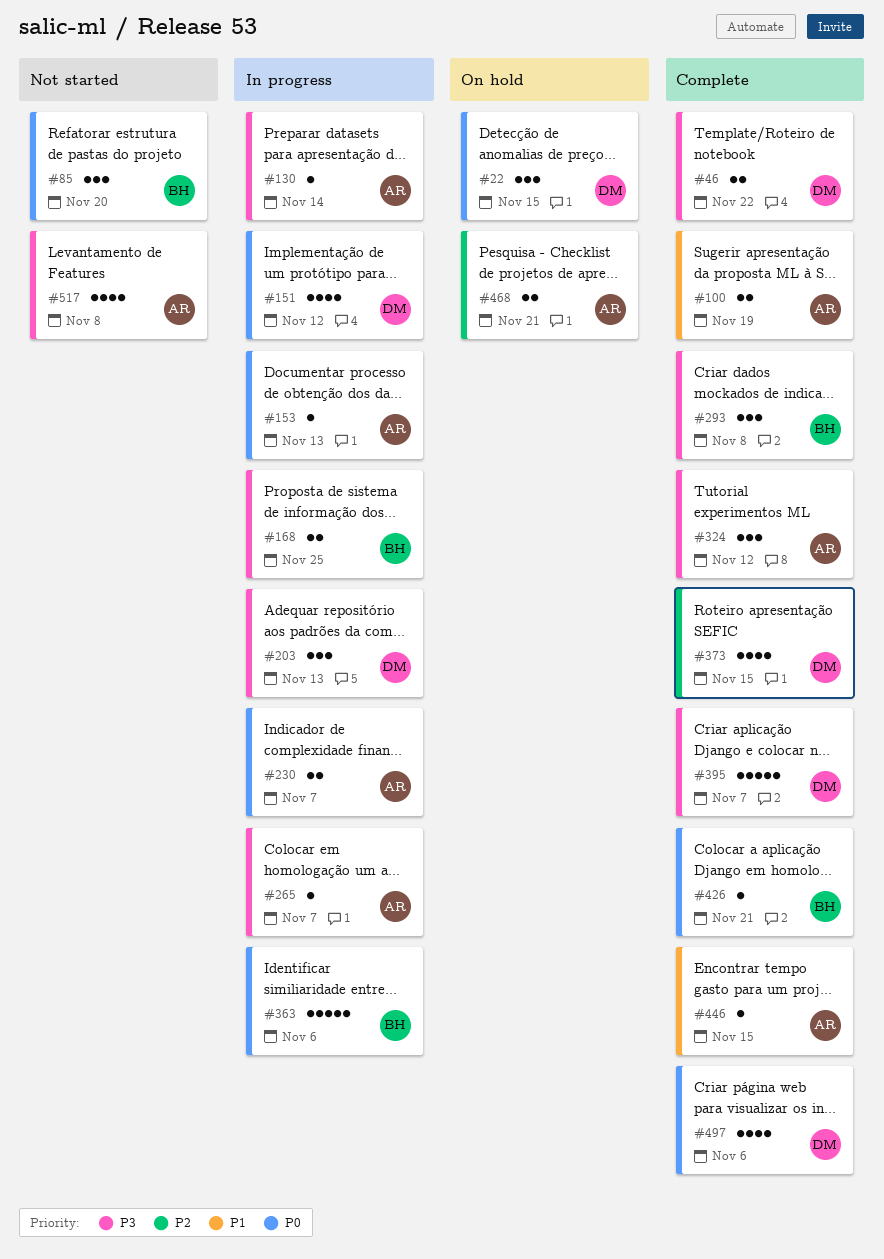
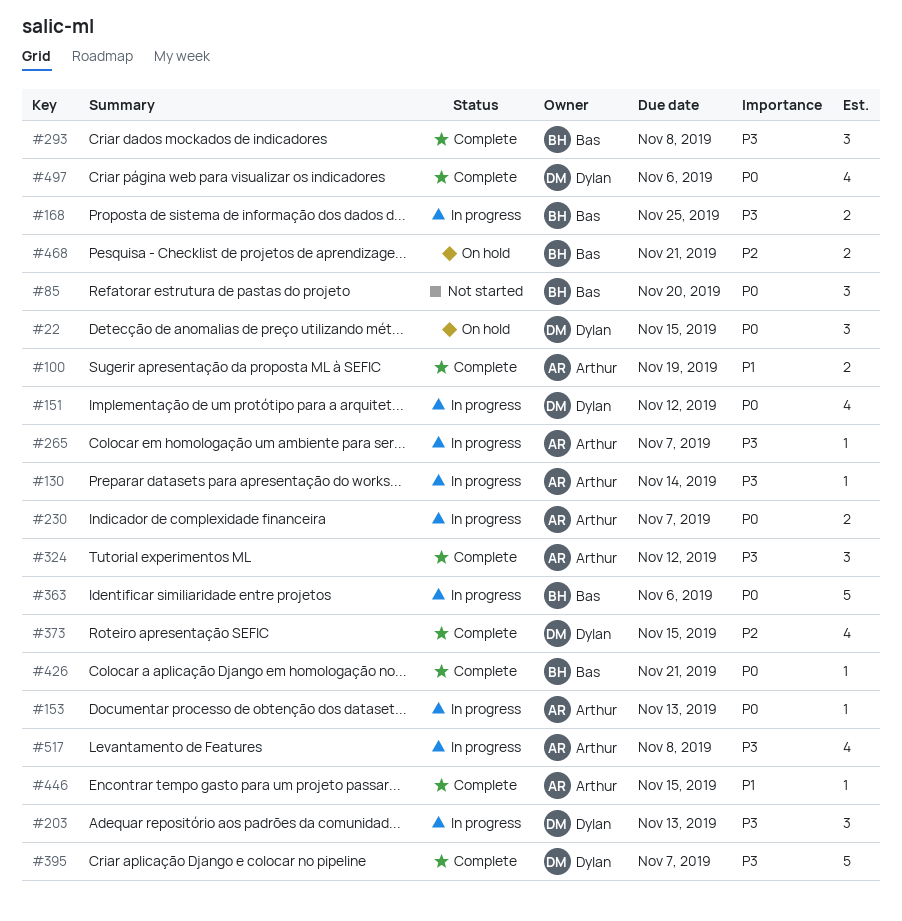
#46: present -> none
#468, owner: Arthur -> Bas
#517, status: Not started -> In progress

